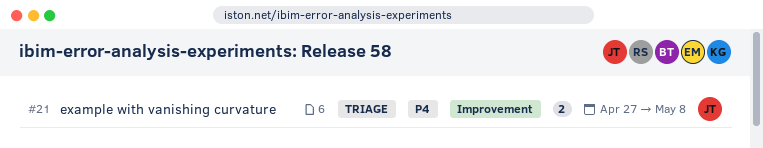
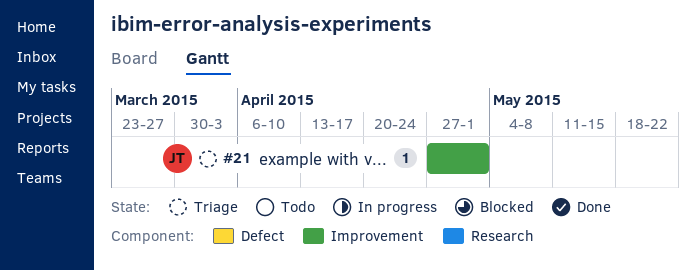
#21, estimate: 2 -> 1
#21, due: May 8 -> May 1

